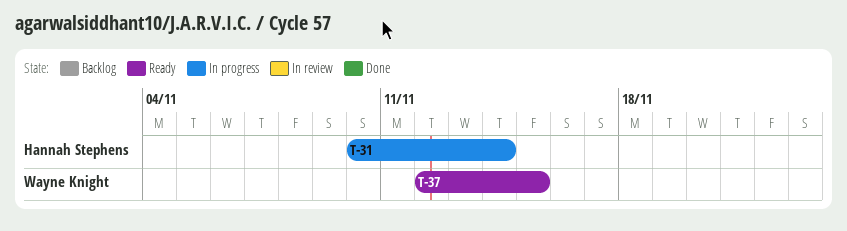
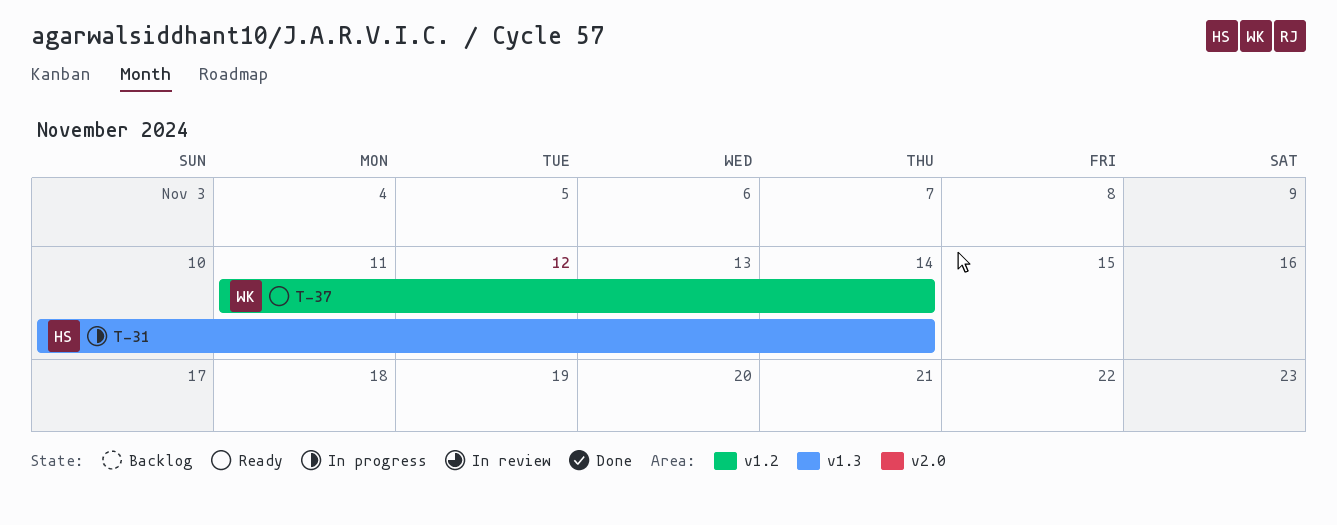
T-37, start: Nov 12 -> Nov 11
T-37, due: Nov 15 -> Nov 14

